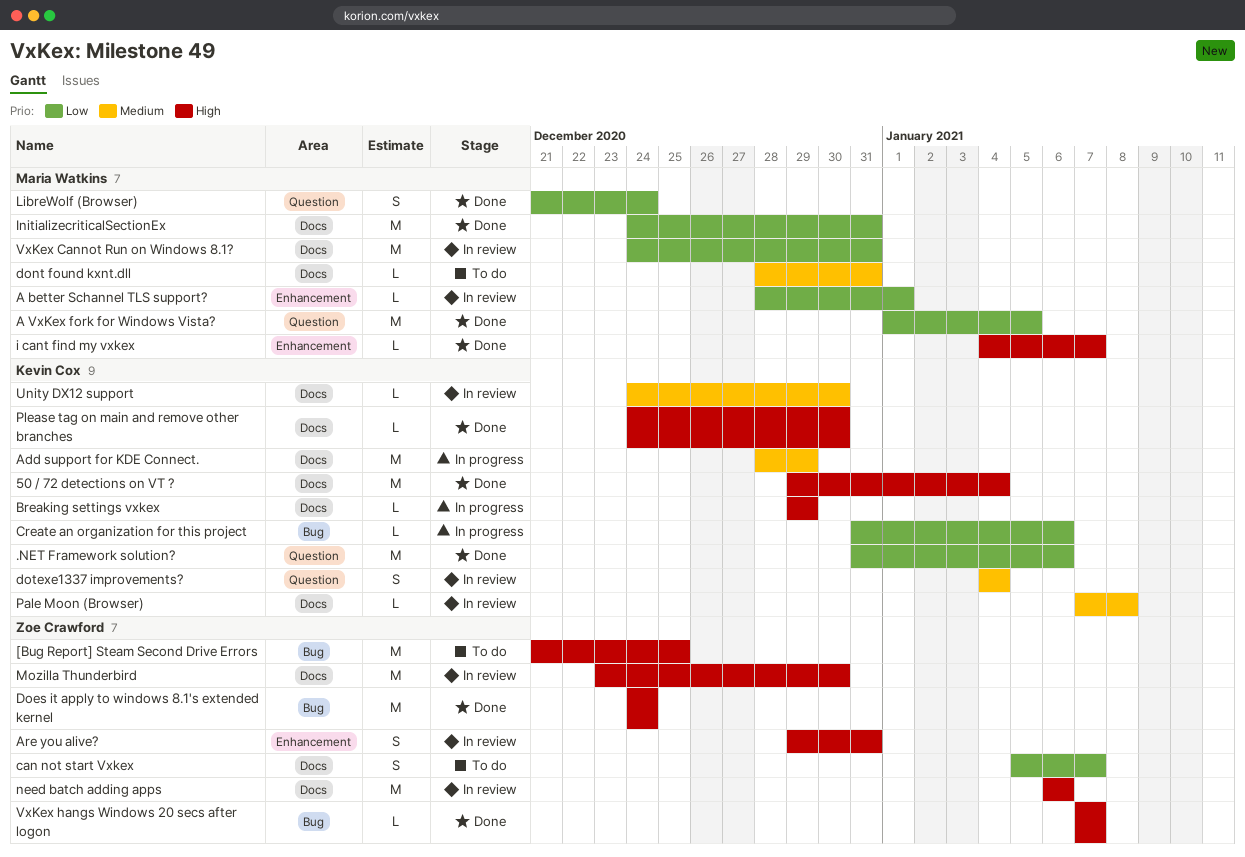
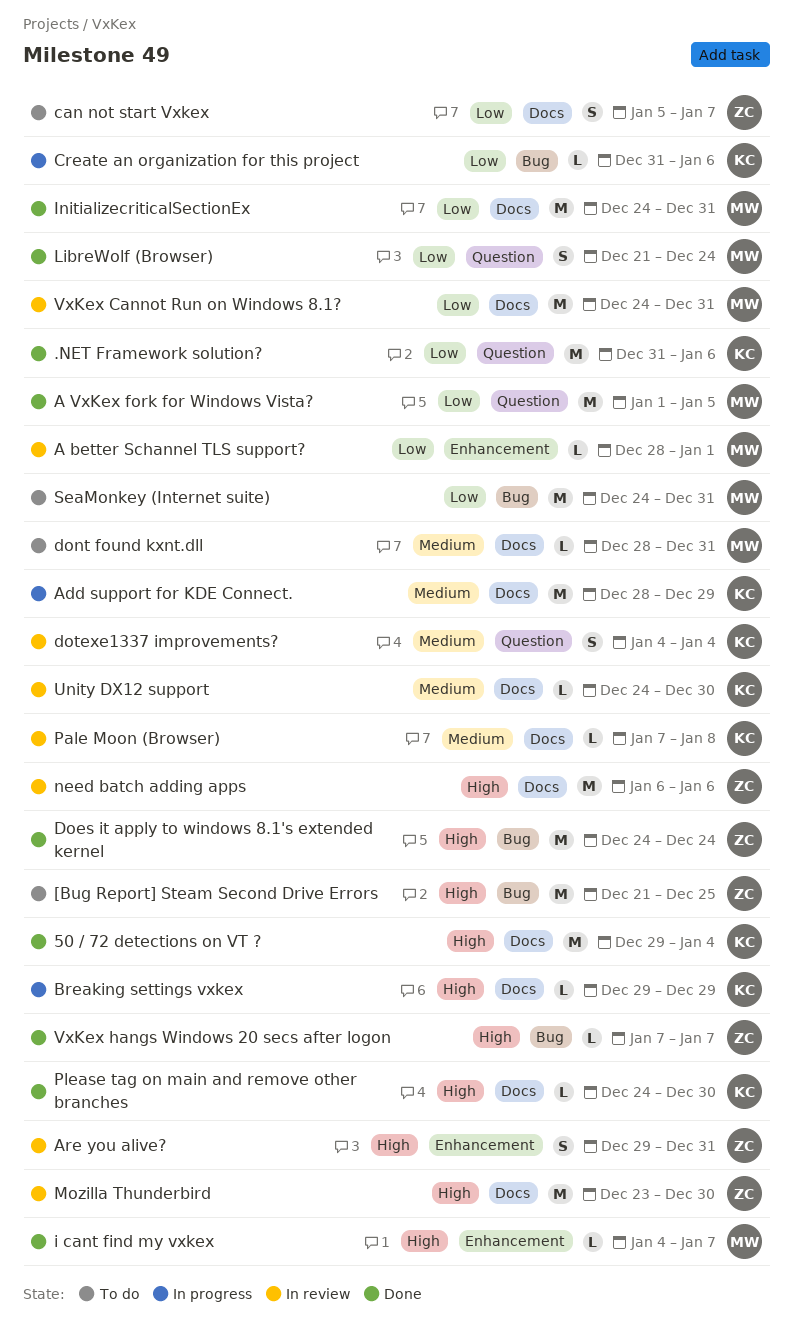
SeaMonkey (Internet suite): none -> present

